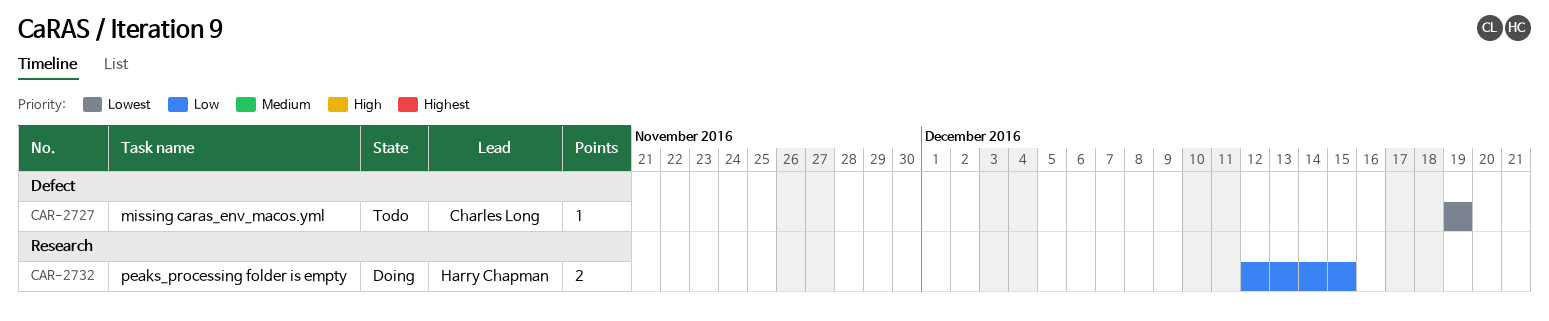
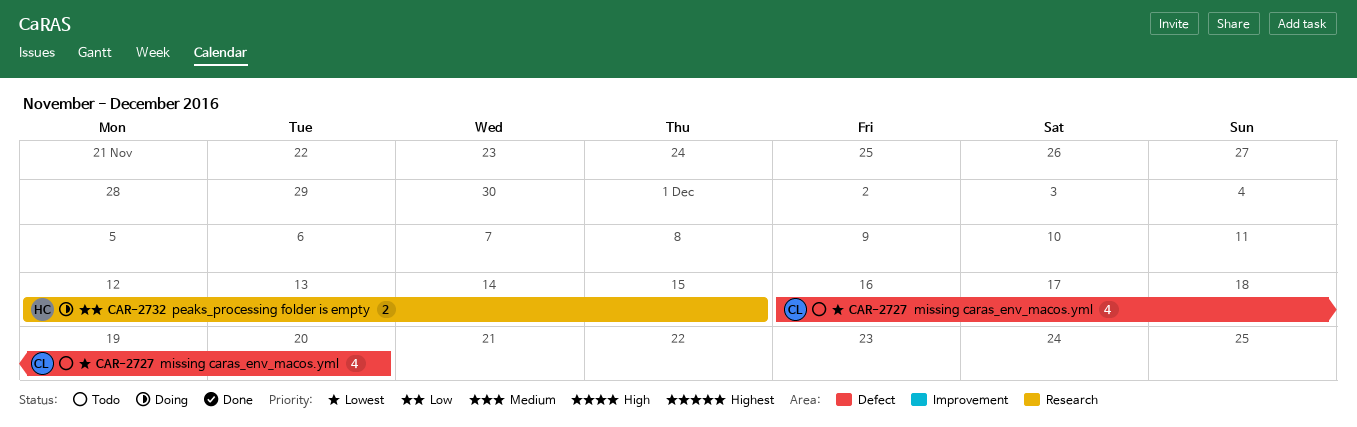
CAR-2727, estimate: 1 -> 4
CAR-2727, start: Dec 19 -> Dec 16
CAR-2727, due: Dec 19 -> Dec 20

